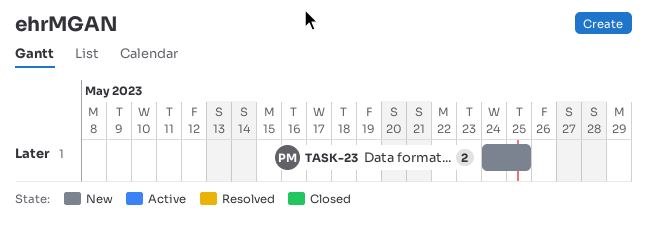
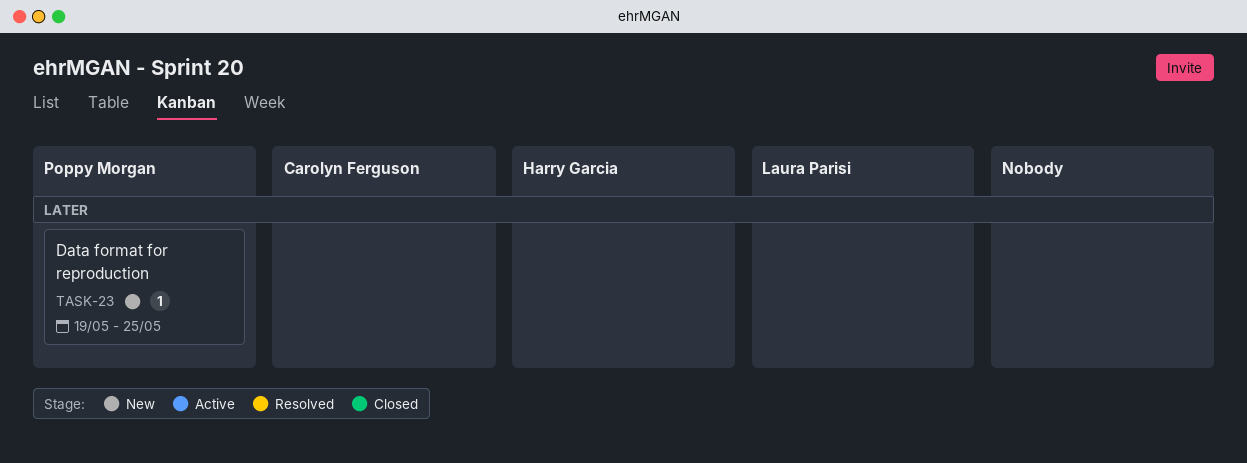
TASK-23, estimate: 2 -> 1
TASK-23, start: May 24 -> May 19

